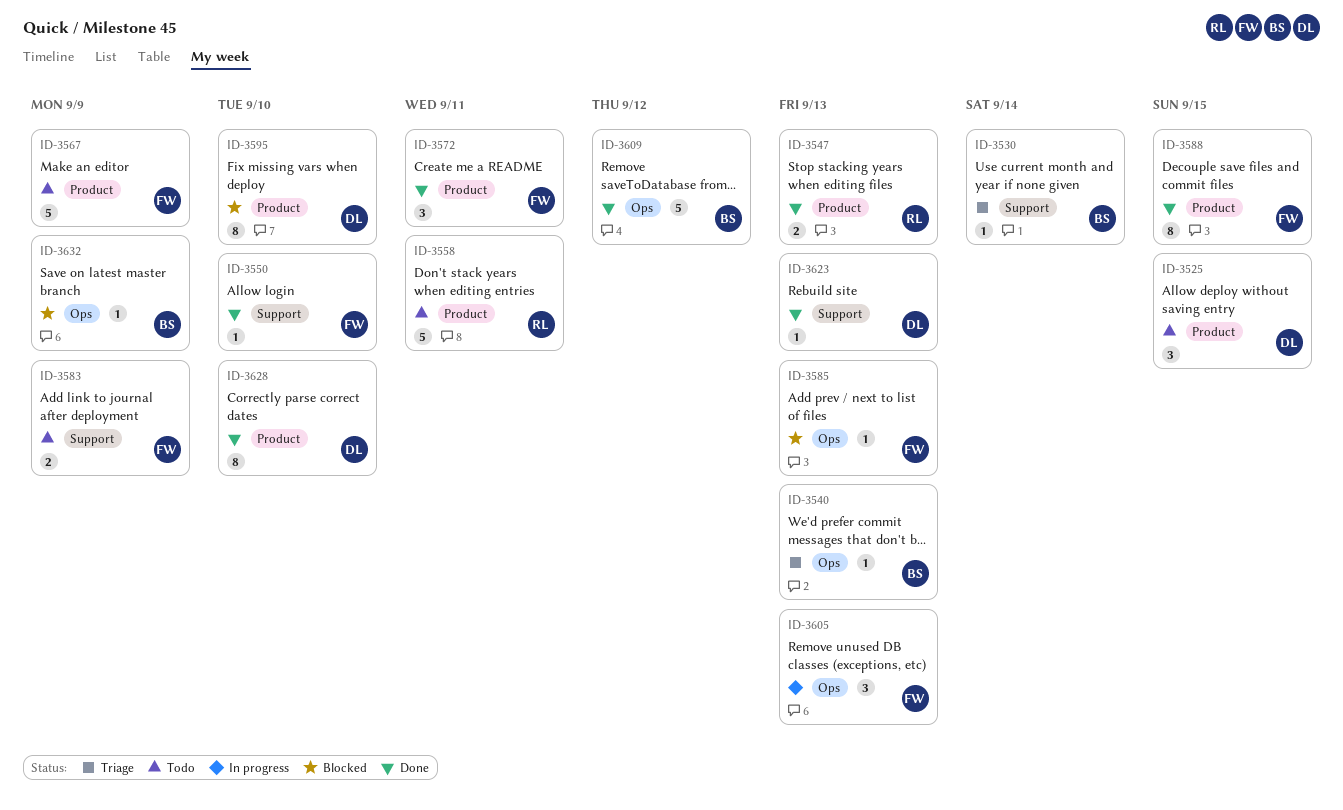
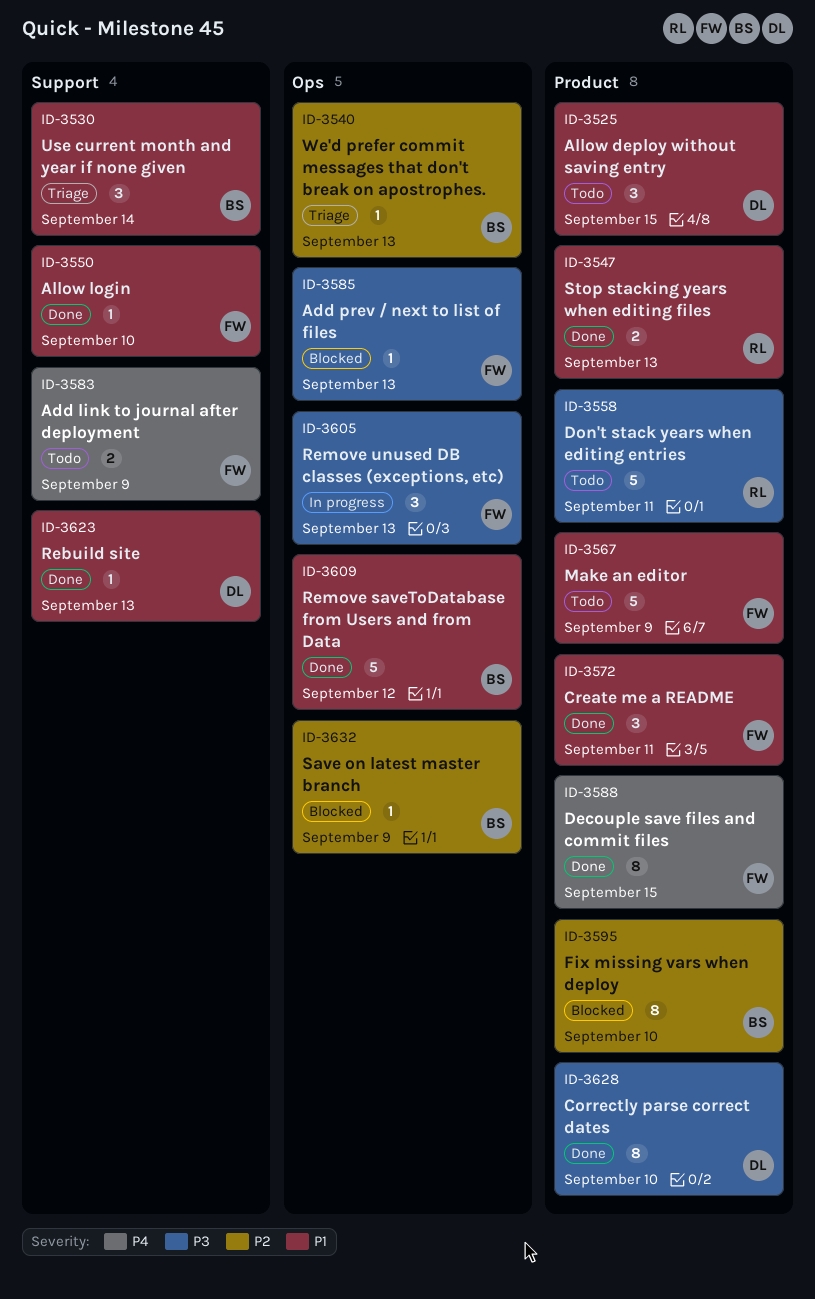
ID-3530, estimate: 1 -> 3
ID-3595, owner: DL -> BS

